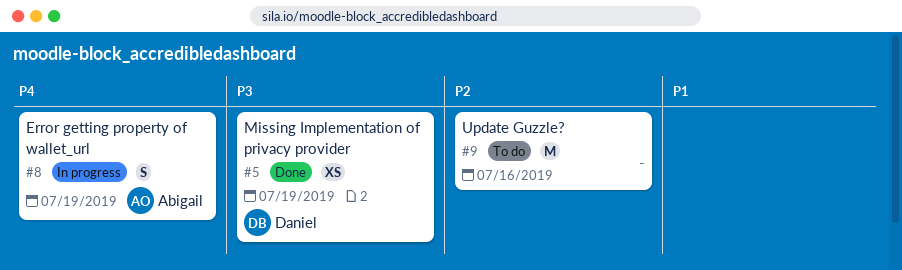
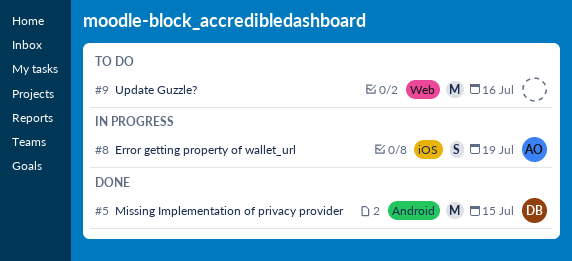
#5, estimate: XS -> M
#5, due: Jul 19 -> Jul 15

